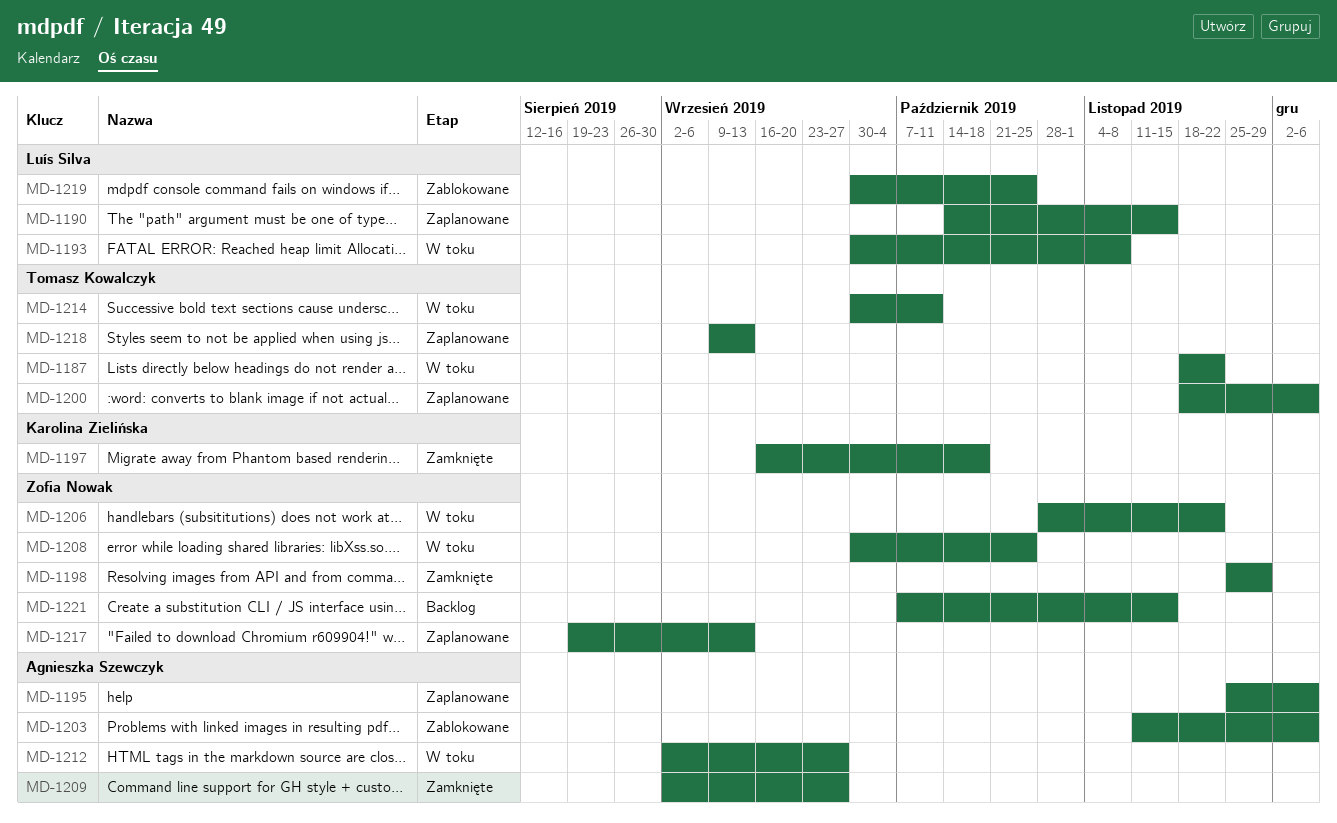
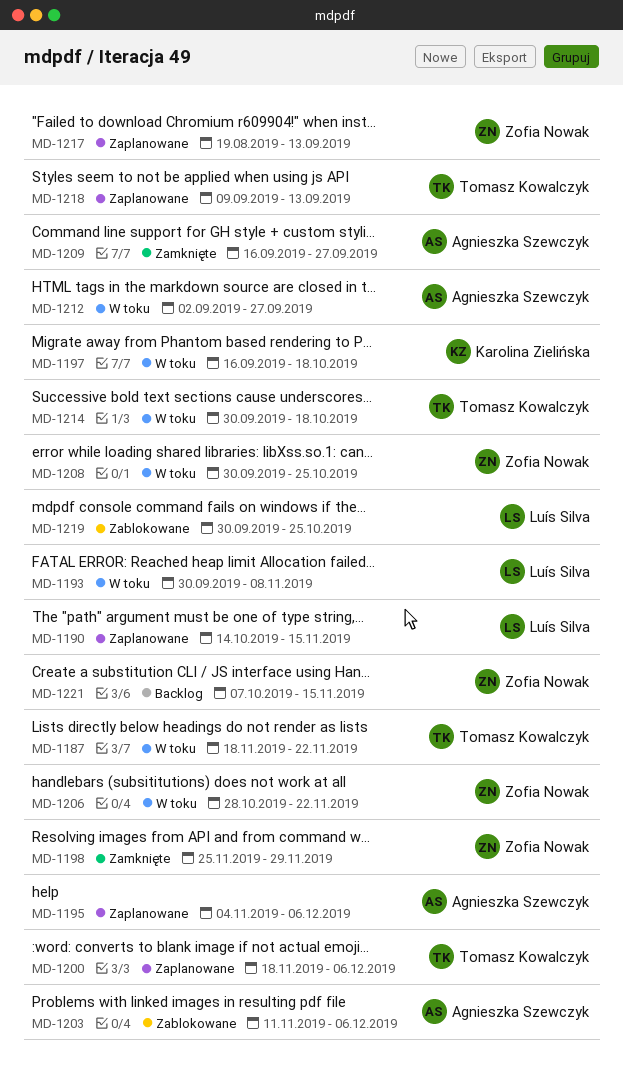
MD-1195, start: Nov 25 -> Nov 4
MD-1197, status: Zamknięte -> W toku
MD-1209, start: Sep 2 -> Sep 16
MD-1214, due: Oct 11 -> Oct 18

